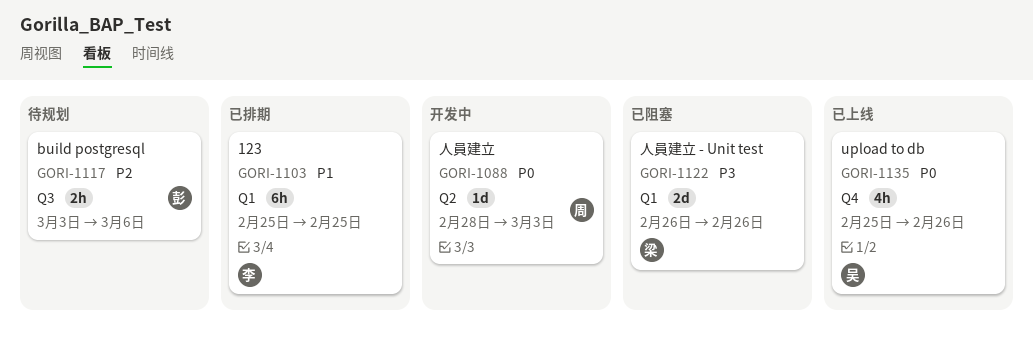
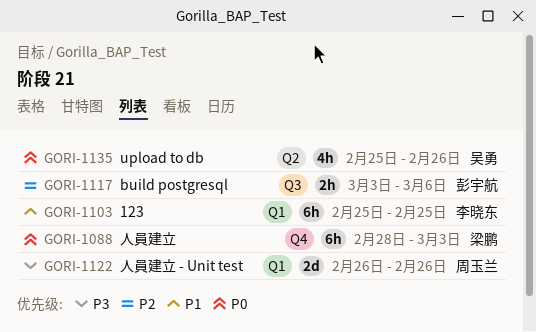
GORI-1088, owner: 周玉兰 -> 梁鹏
GORI-1088, label: Q2 -> Q4
GORI-1088, estimate: 1d -> 6h
GORI-1122, owner: 梁鹏 -> 周玉兰
GORI-1135, label: Q4 -> Q2

